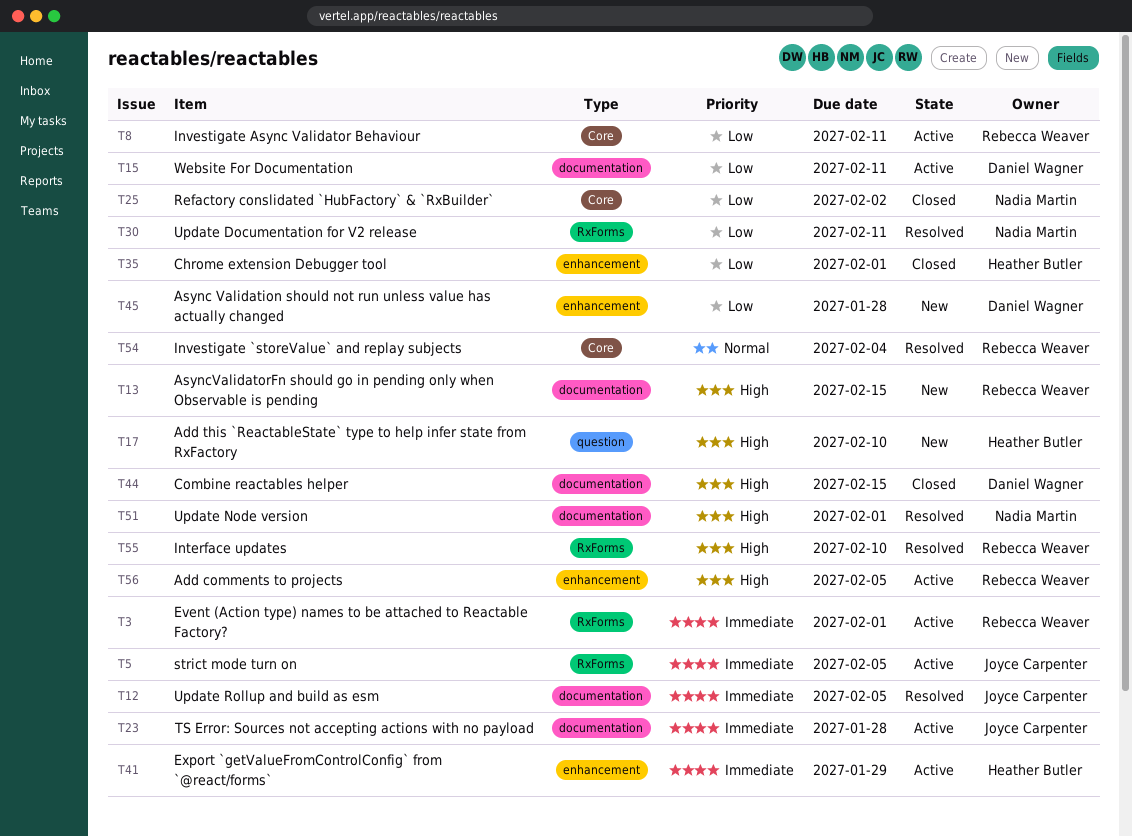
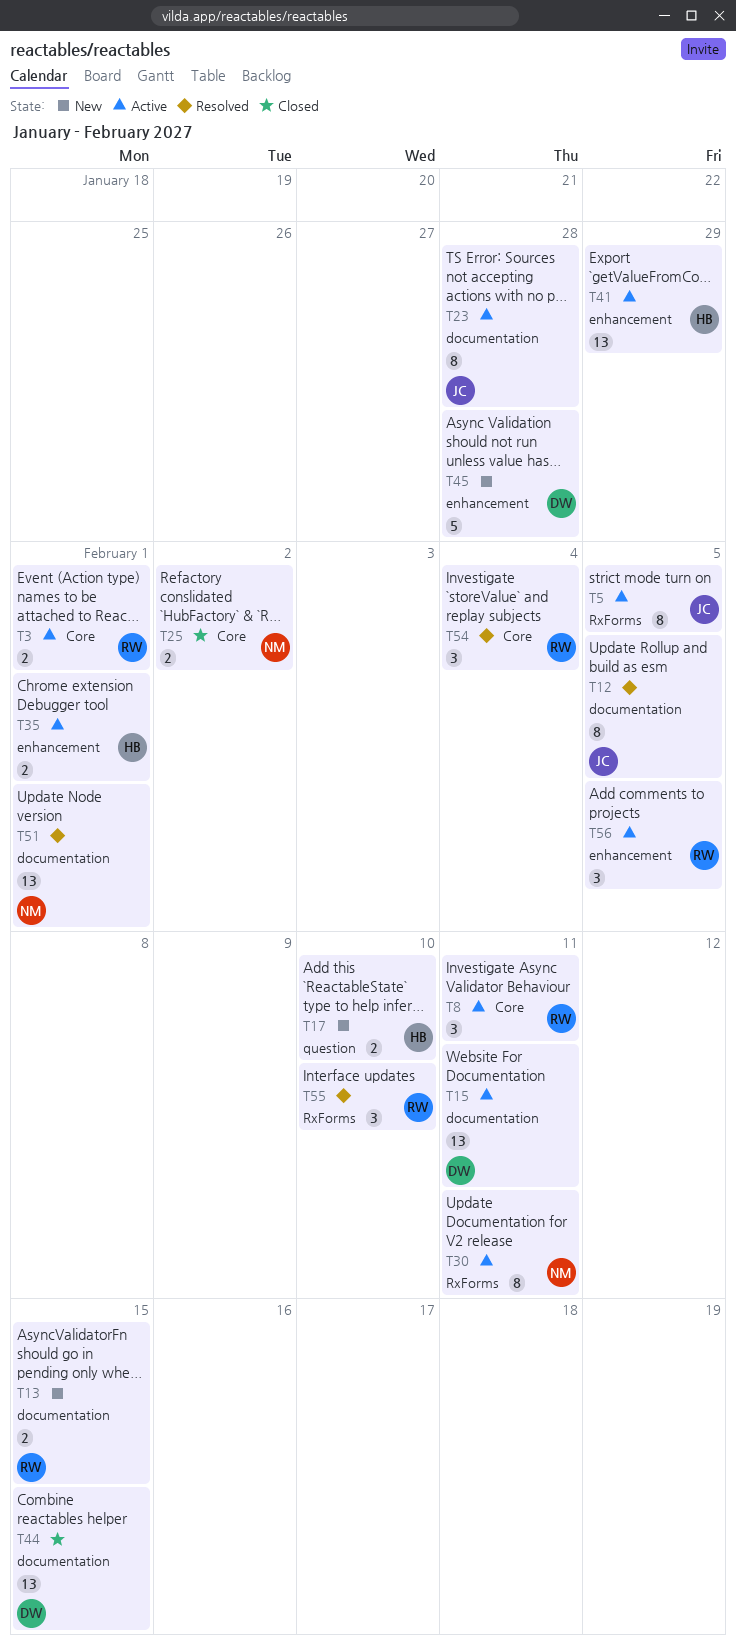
T3, label: RxForms -> Core
T30, status: Resolved -> Active
T35, status: Closed -> Active

